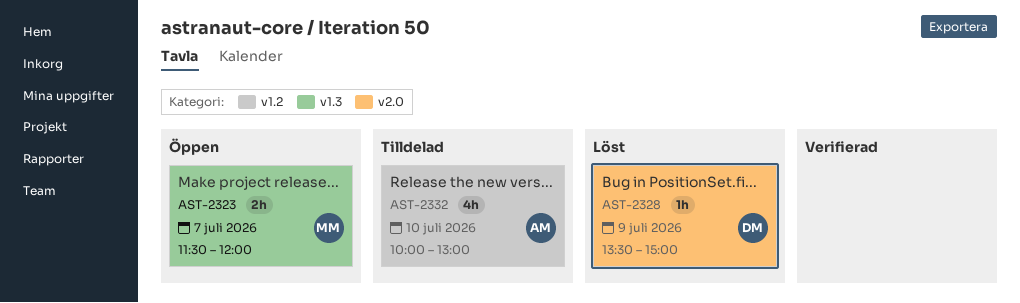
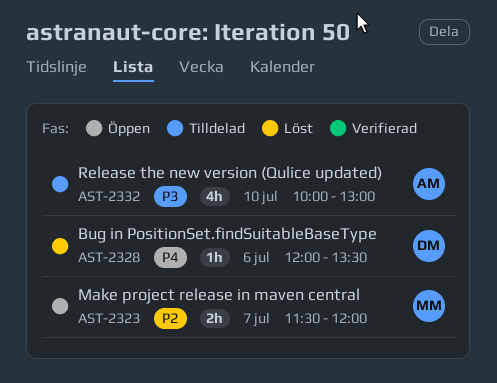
AST-2328, day: Jul 9 -> Jul 6
AST-2328, begins: 13:30 -> 12:00
AST-2328, ends: 15:00 -> 13:30

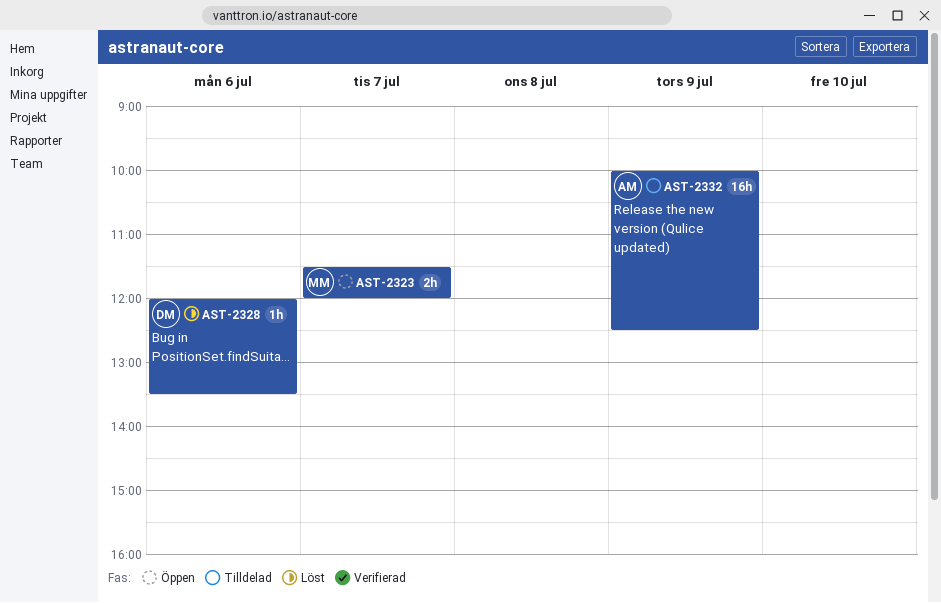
AST-2332, estimate: 4h -> 16h
AST-2332, day: Jul 10 -> Jul 9
AST-2332, ends: 13:00 -> 12:30

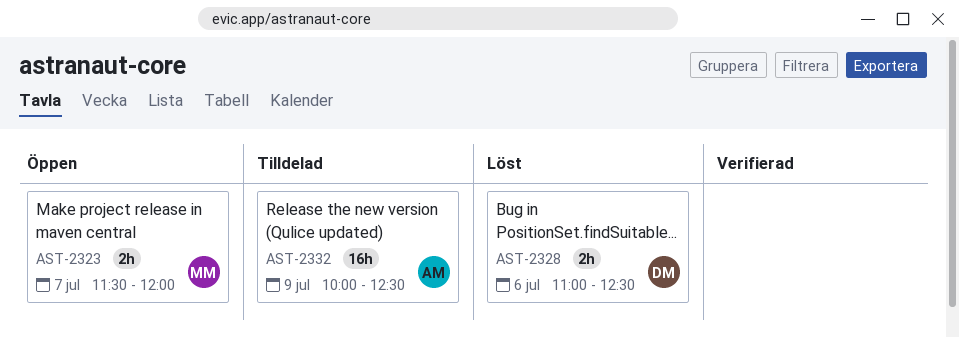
AST-2328, estimate: 1h -> 2h
AST-2328, begins: 12:00 -> 11:00
AST-2328, ends: 13:30 -> 12:30

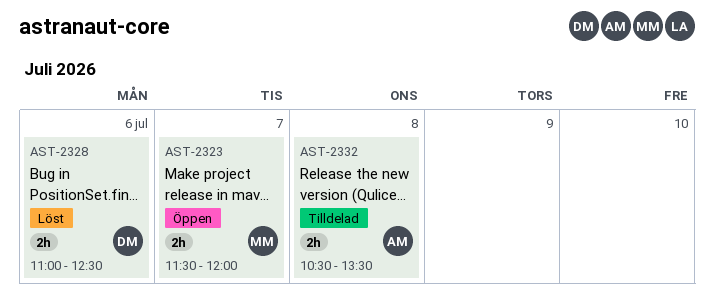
AST-2332, estimate: 16h -> 2h
AST-2332, day: Jul 9 -> Jul 8
AST-2332, begins: 10:00 -> 10:30
AST-2332, ends: 12:30 -> 13:30

